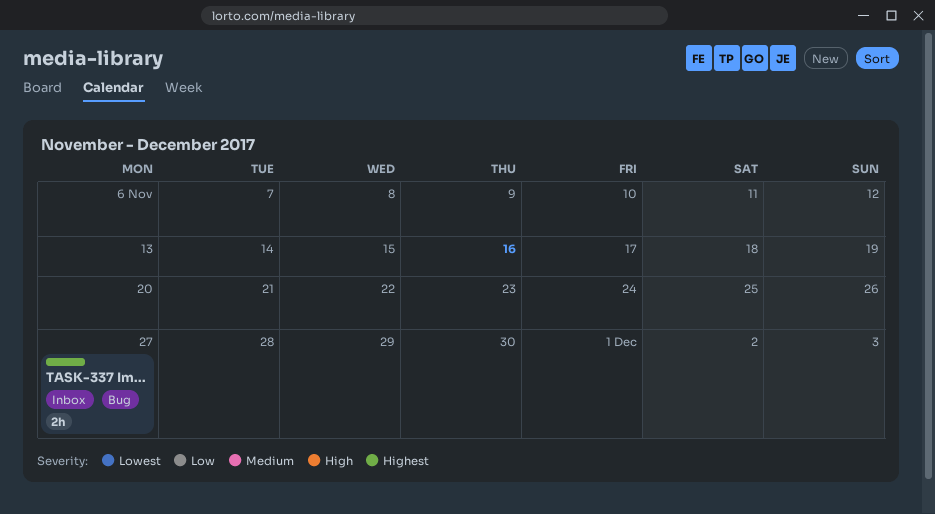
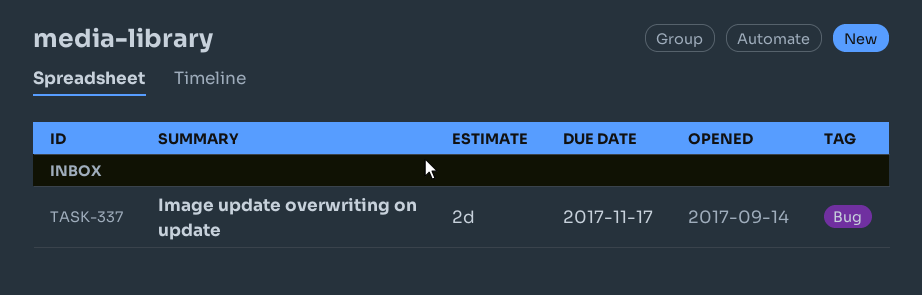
TASK-337, estimate: 2h -> 2d
TASK-337, due: Nov 27 -> Nov 17

